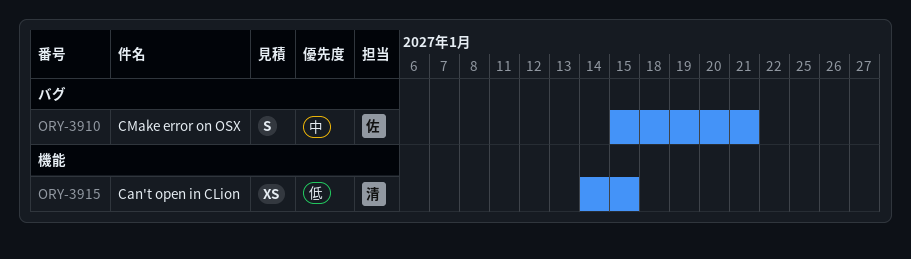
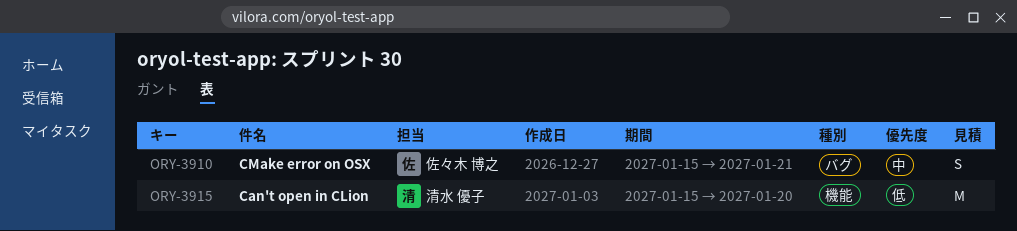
ORY-3915, estimate: XS -> M
ORY-3915, start: Jan 14 -> Jan 15
ORY-3915, due: Jan 15 -> Jan 20

